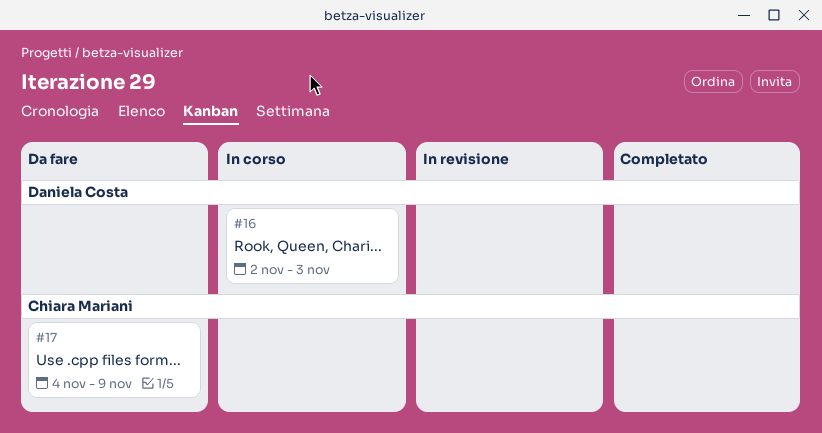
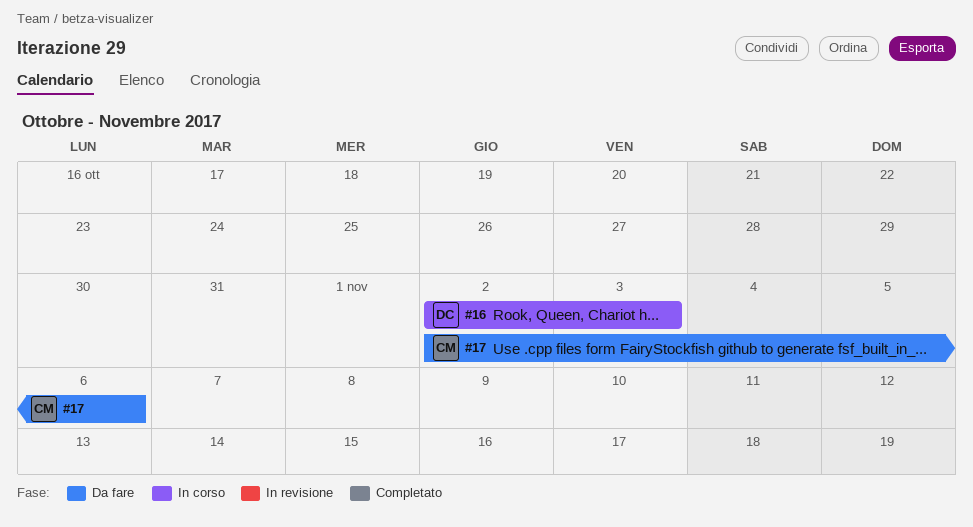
#17, start: Nov 4 -> Nov 2
#17, due: Nov 9 -> Nov 6

